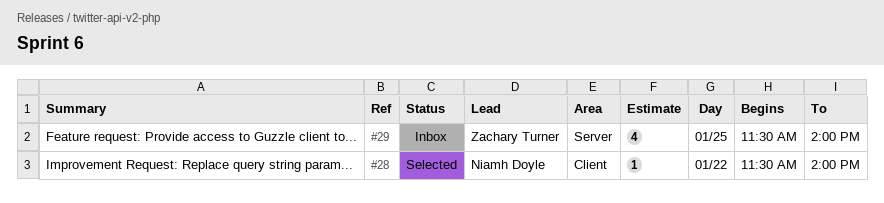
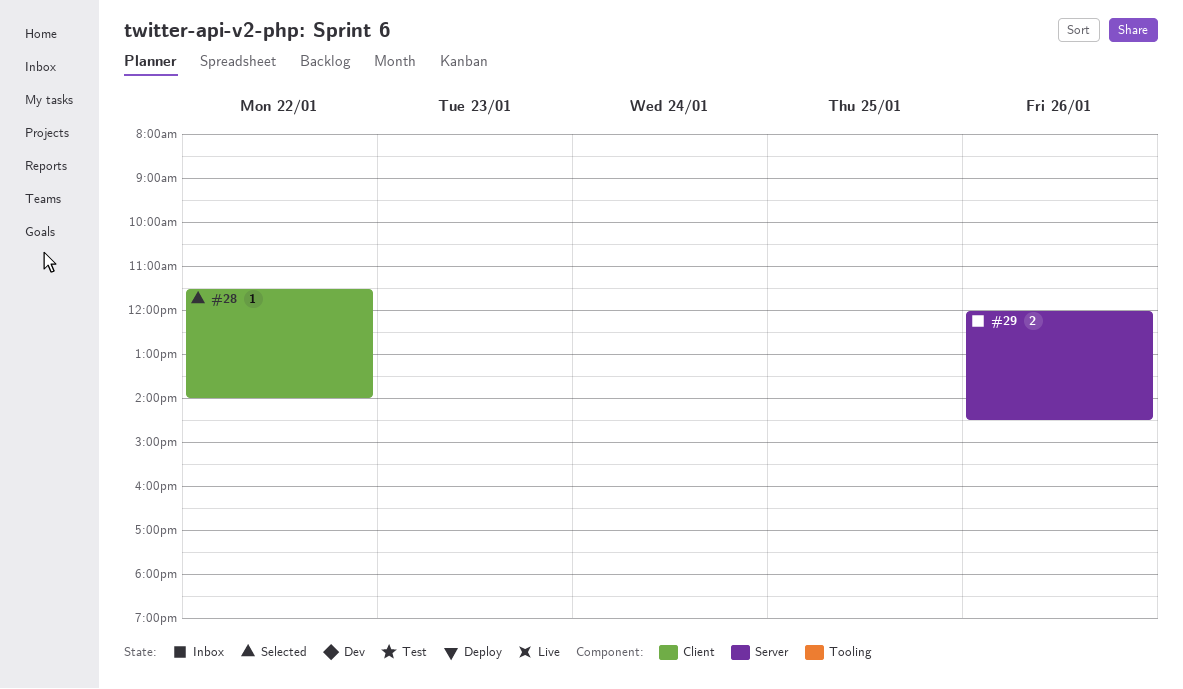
#29, estimate: 4 -> 2
#29, day: Jan 25 -> Jan 26
#29, begins: 11:30 -> 12:00
#29, ends: 14:00 -> 14:30

